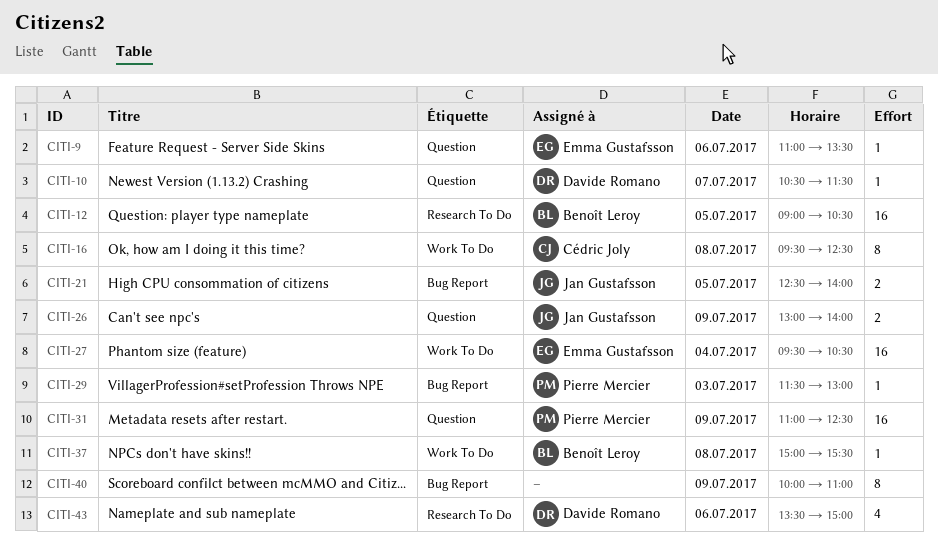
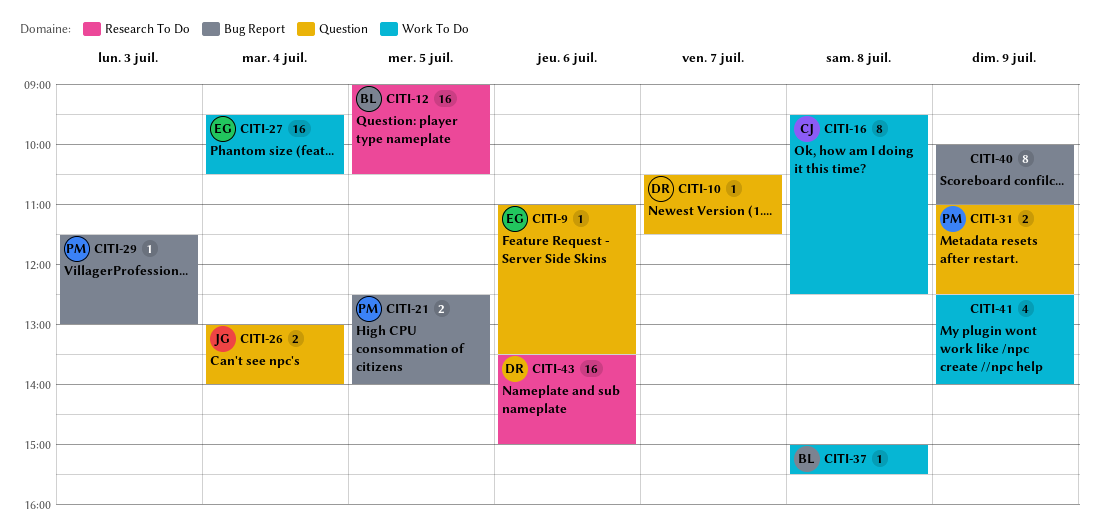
CITI-21, owner: Jan Gustafsson -> Pierre Mercier
CITI-26, day: Jul 9 -> Jul 4
CITI-31, estimate: 16 -> 2
CITI-41: none -> present
CITI-43, estimate: 4 -> 16

